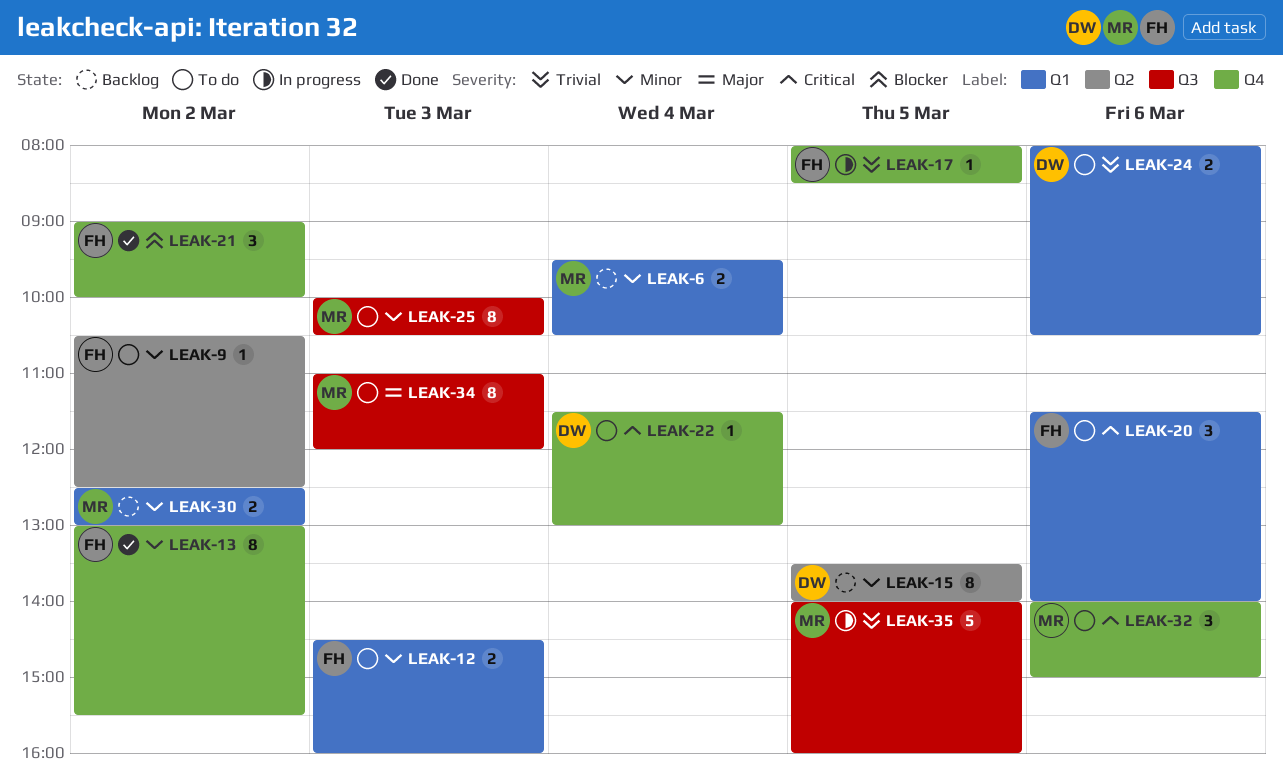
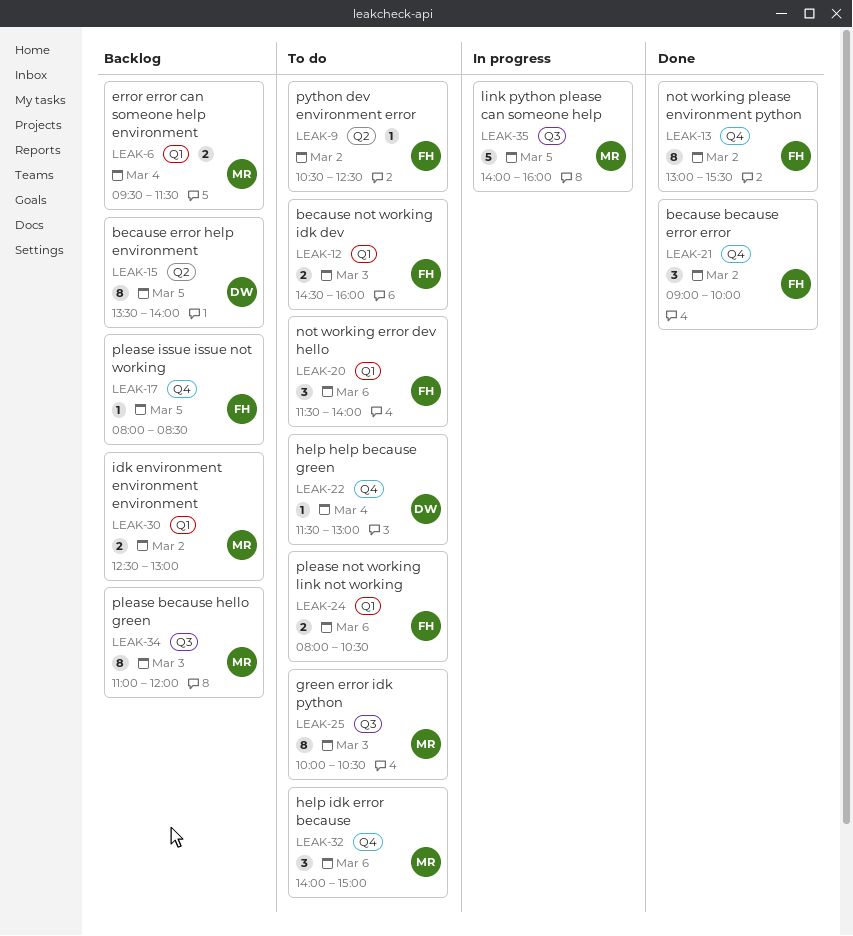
LEAK-6, ends: 10:30 -> 11:30
LEAK-17, status: In progress -> Backlog
LEAK-24, owner: DW -> FH
LEAK-34, status: To do -> Backlog

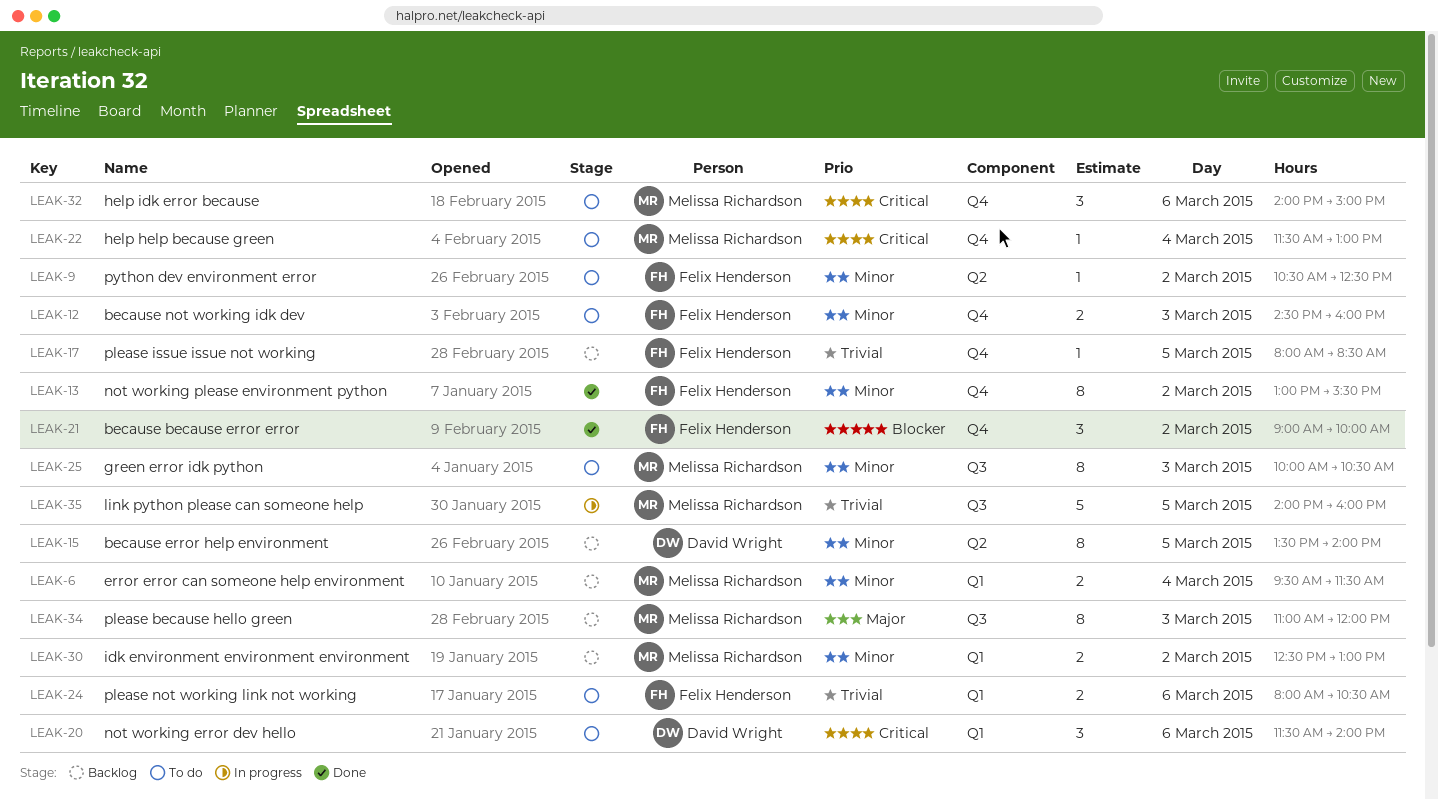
LEAK-12, label: Q1 -> Q4
LEAK-20, owner: Felix Henderson -> David Wright
LEAK-22, owner: David Wright -> Melissa Richardson

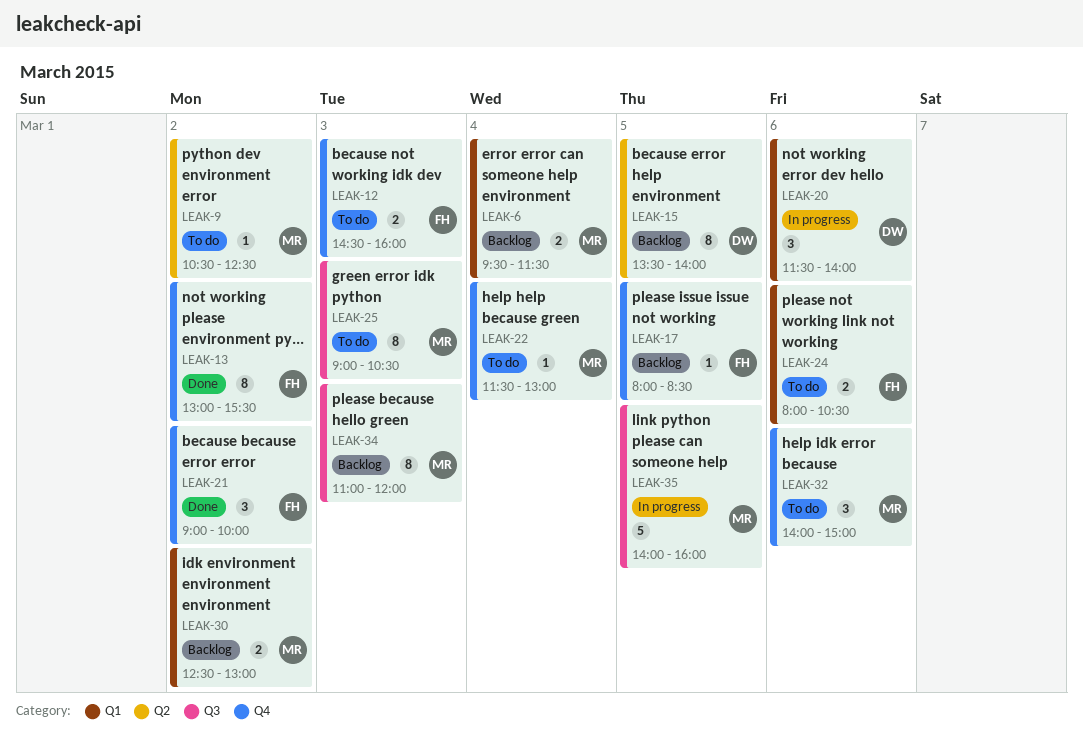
LEAK-9, owner: Felix Henderson -> Melissa Richardson
LEAK-20, status: To do -> In progress
LEAK-25, begins: 10:00 -> 09:00

